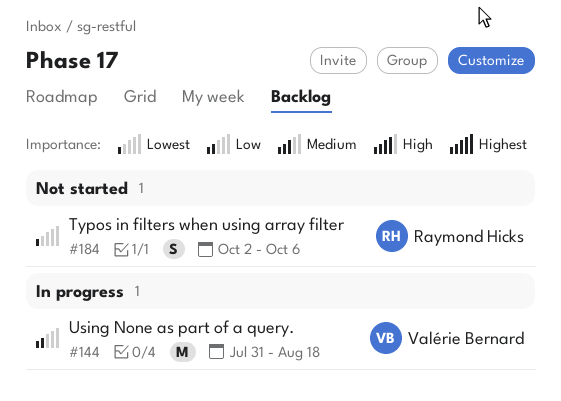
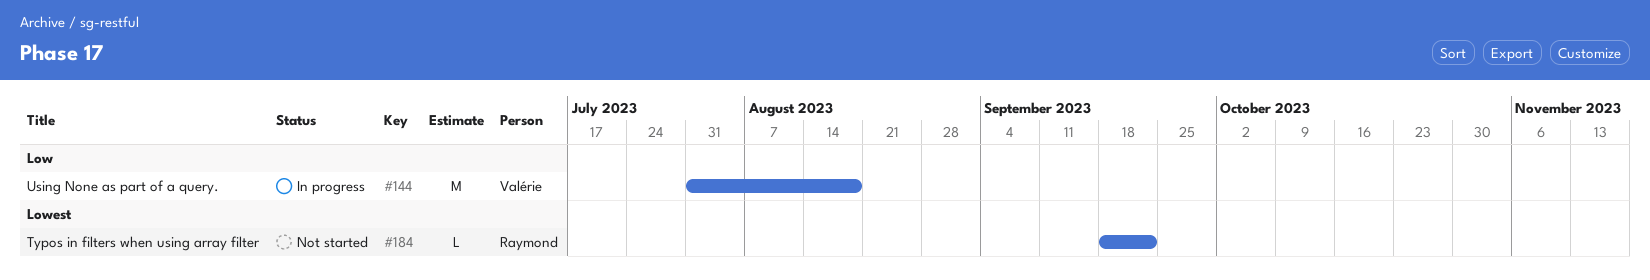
#184, estimate: S -> L
#184, start: Oct 2 -> Sep 18
#184, due: Oct 6 -> Sep 22

